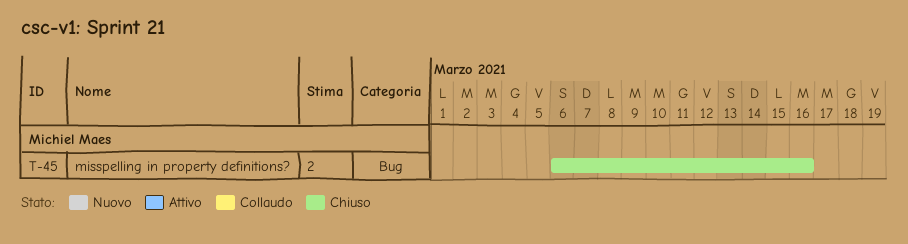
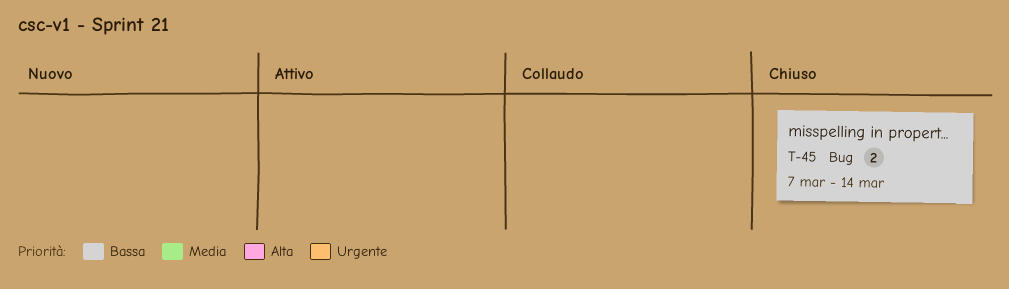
T-45, start: Mar 6 -> Mar 7
T-45, due: Mar 16 -> Mar 14

